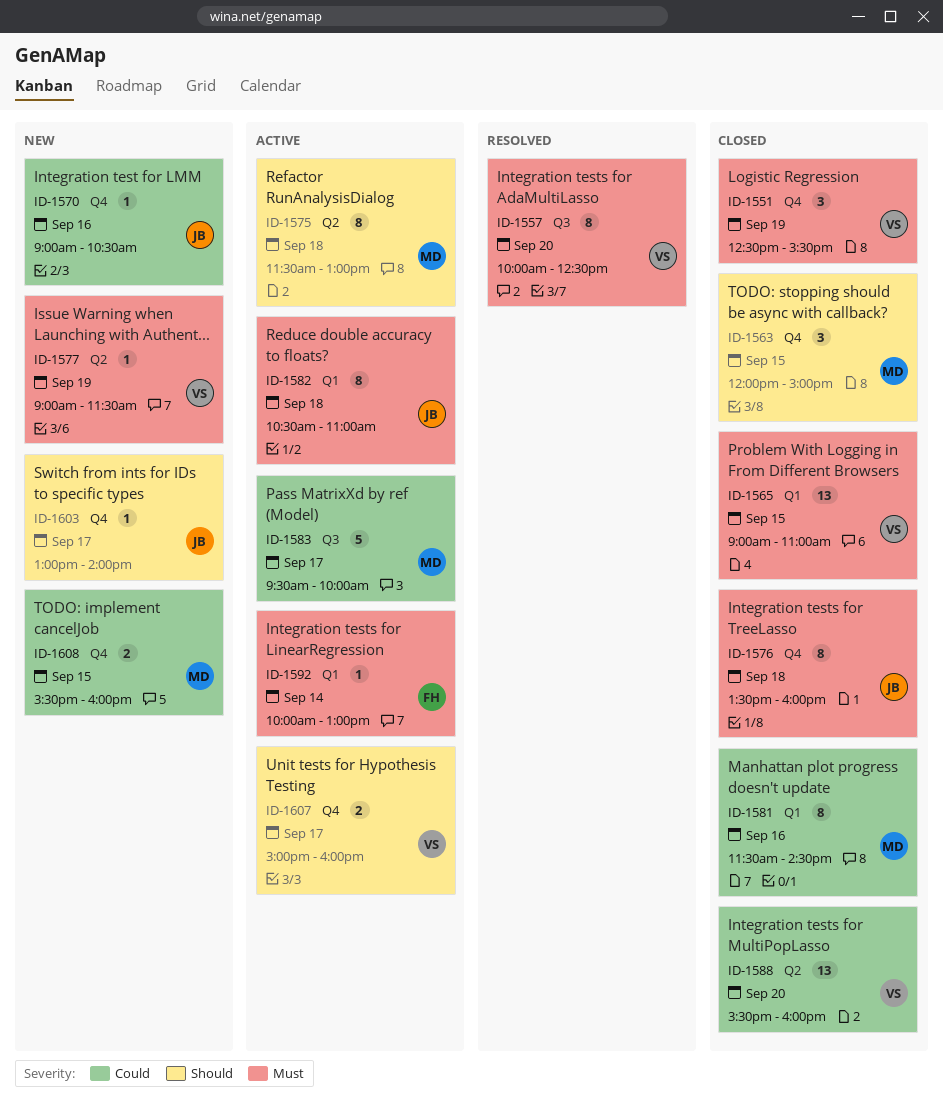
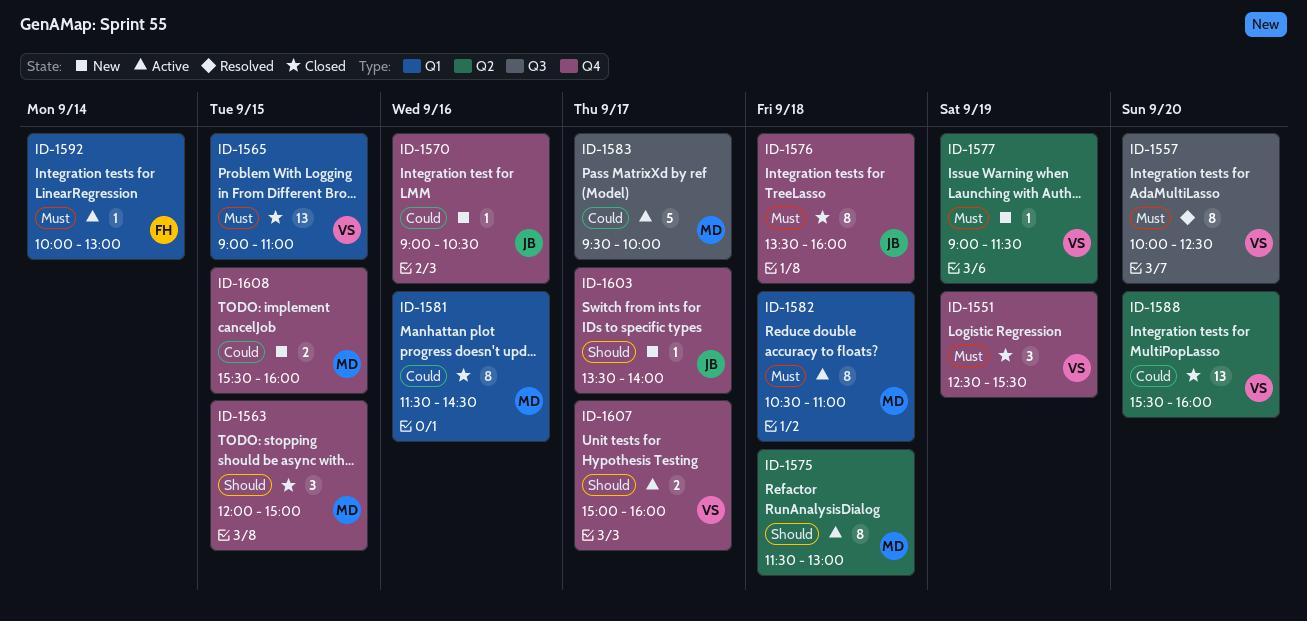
ID-1582, owner: JB -> MD
ID-1603, begins: 13:00 -> 13:30

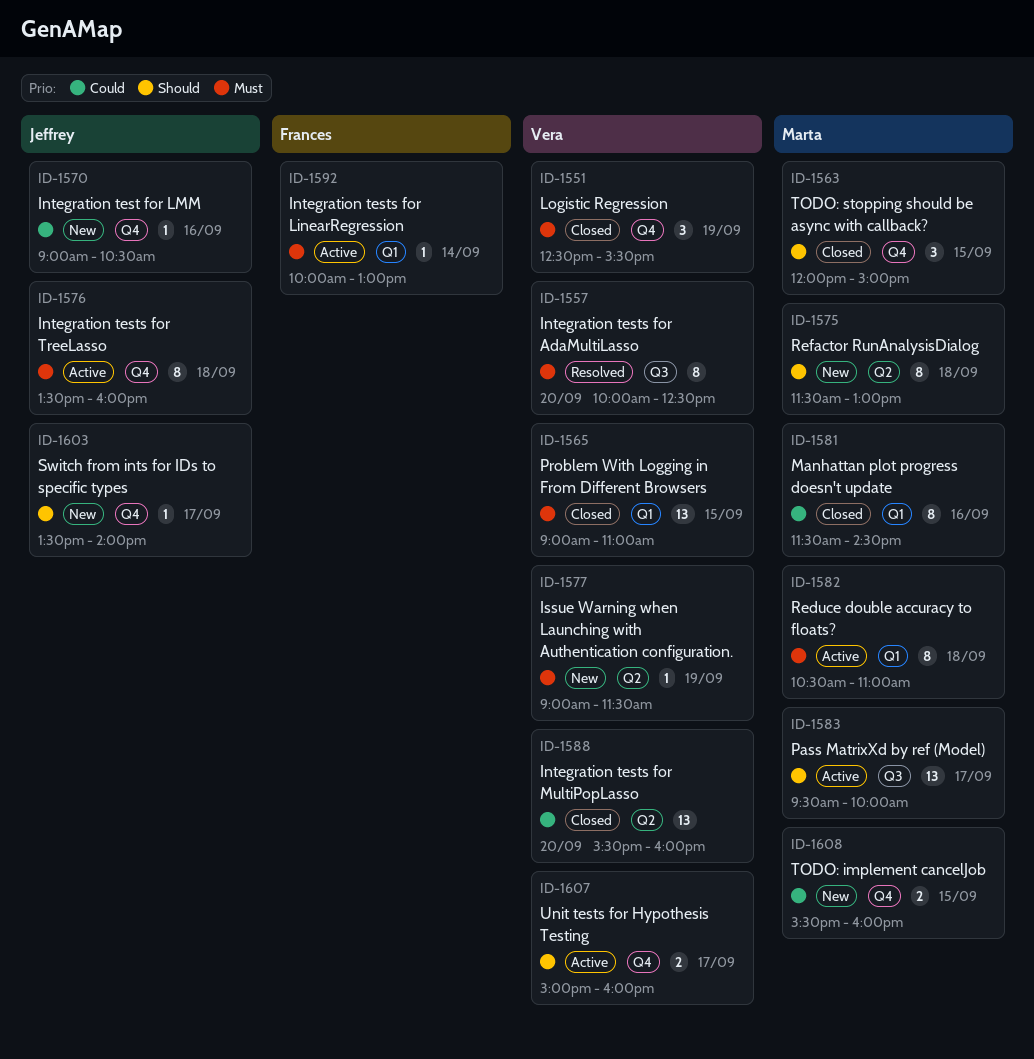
ID-1575, status: Active -> New
ID-1576, status: Closed -> Active
ID-1583, priority: Could -> Should
ID-1583, estimate: 5 -> 13

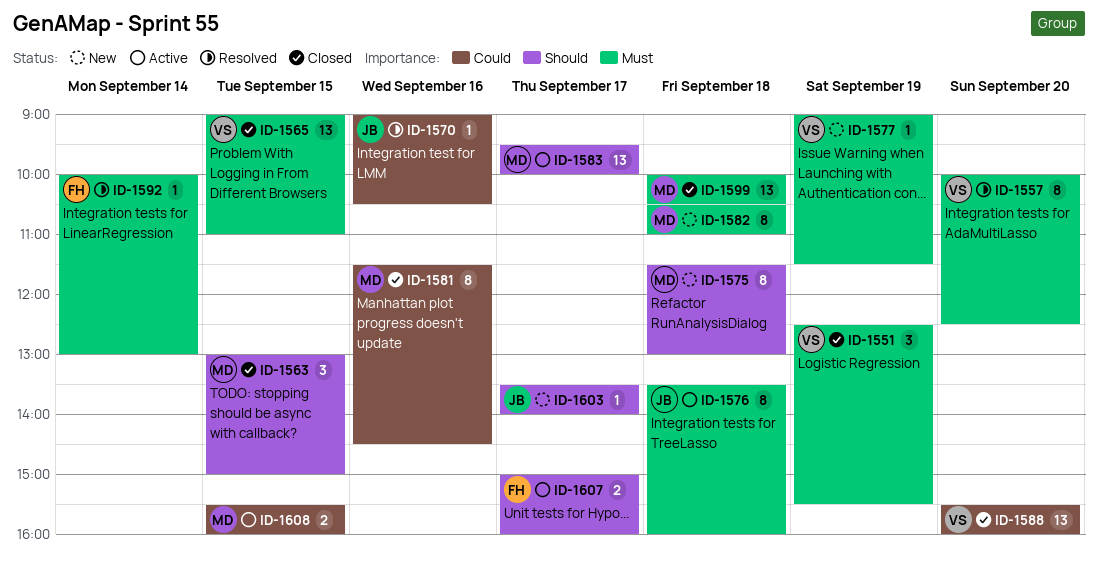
ID-1563, begins: 12:00 -> 13:00
ID-1570, status: New -> Resolved
ID-1582, status: Active -> New
ID-1592, status: Active -> Resolved
ID-1599: none -> present
ID-1607, owner: Vera -> Frances
ID-1608, status: New -> Active

